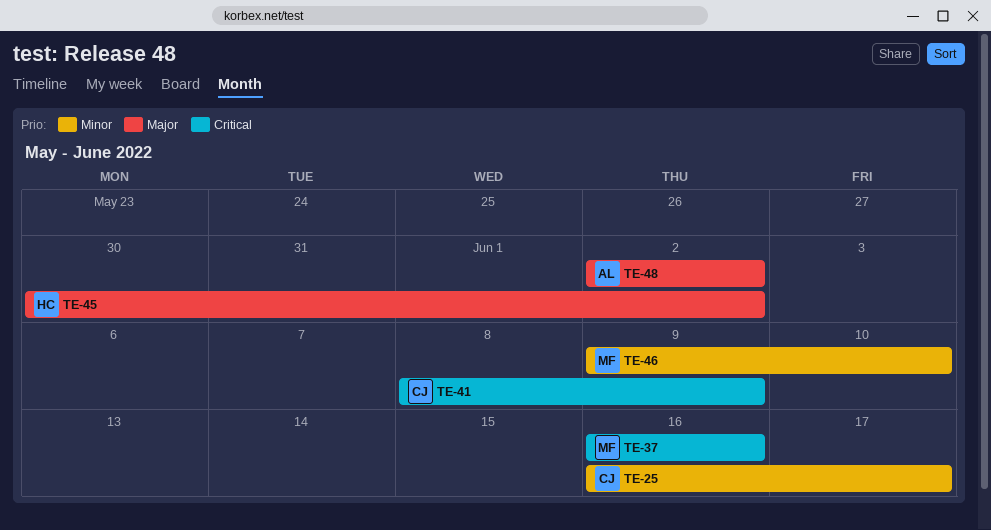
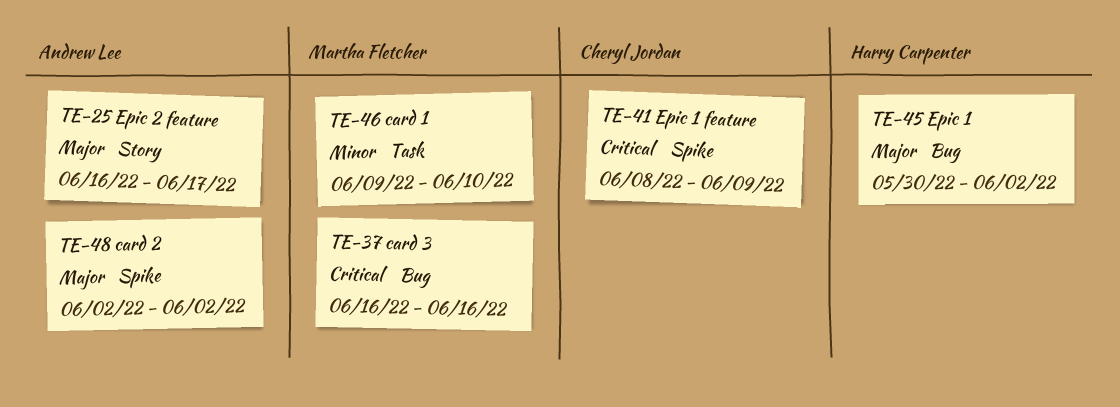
TE-25, owner: Cheryl Jordan -> Andrew Lee
TE-25, priority: Minor -> Major

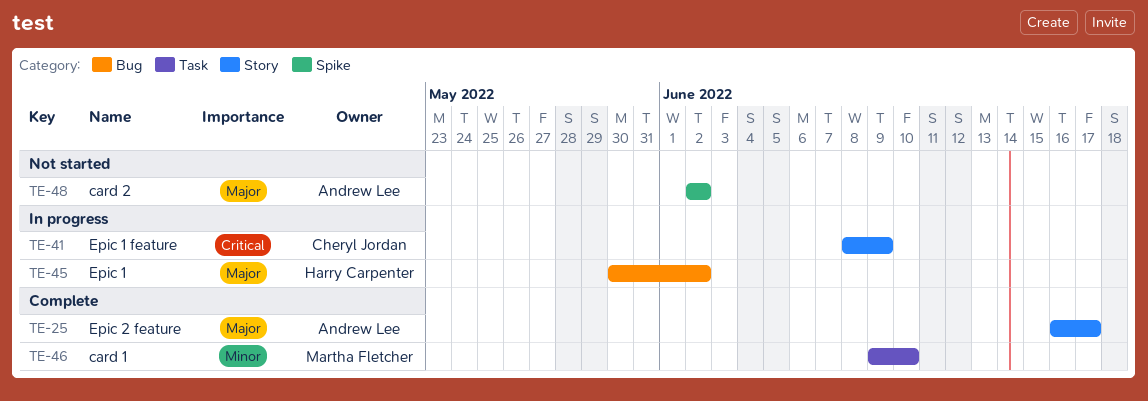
TE-37: present -> none
TE-41, label: Spike -> Story

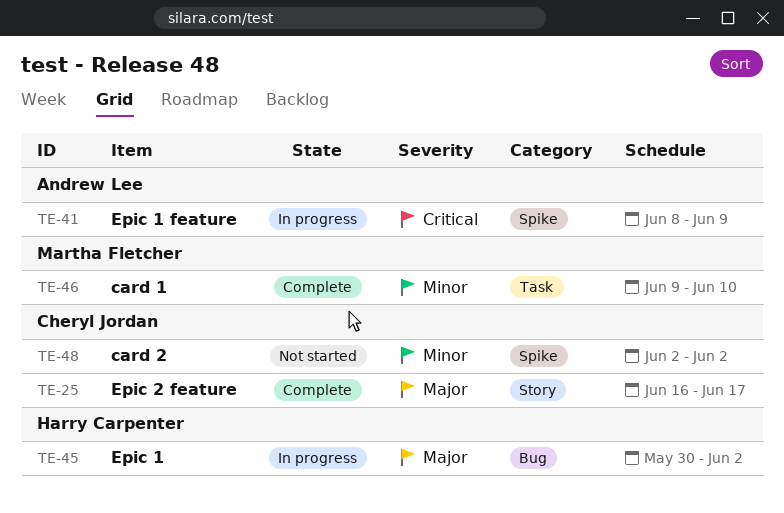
TE-25, owner: Andrew Lee -> Cheryl Jordan
TE-41, owner: Cheryl Jordan -> Andrew Lee
TE-41, label: Story -> Spike
TE-48, owner: Andrew Lee -> Cheryl Jordan
TE-48, priority: Major -> Minor

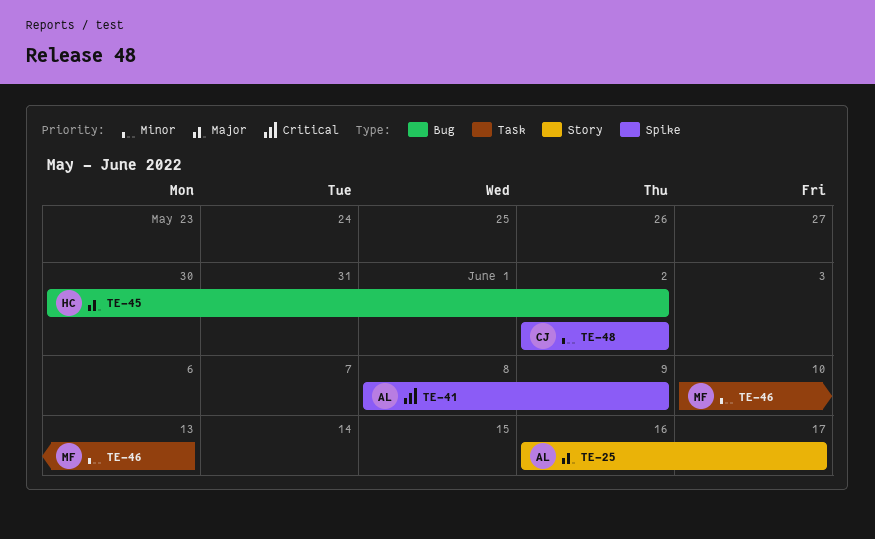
TE-25, owner: Cheryl Jordan -> Andrew Lee
TE-46, start: Jun 9 -> Jun 10
TE-46, due: Jun 10 -> Jun 13

